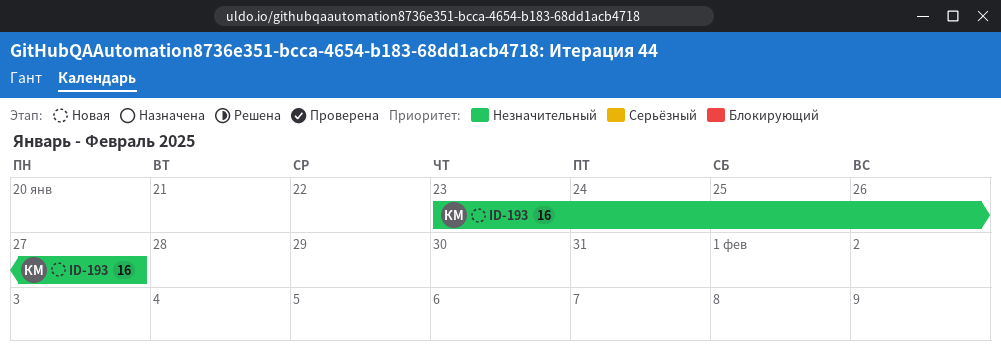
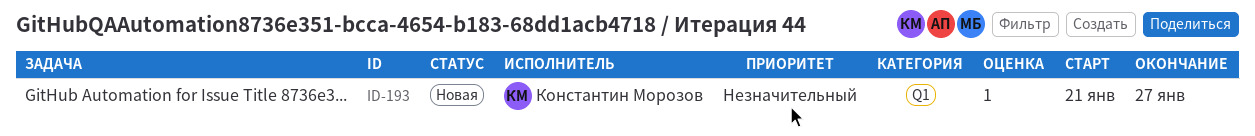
ID-193, estimate: 16 -> 1
ID-193, start: Jan 23 -> Jan 21

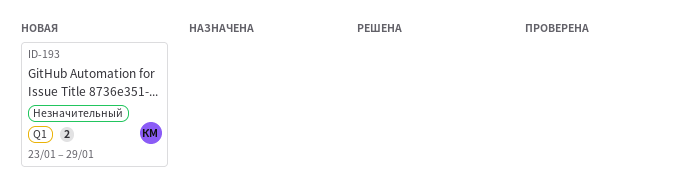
ID-193, estimate: 1 -> 2
ID-193, start: Jan 21 -> Jan 23
ID-193, due: Jan 27 -> Jan 29

